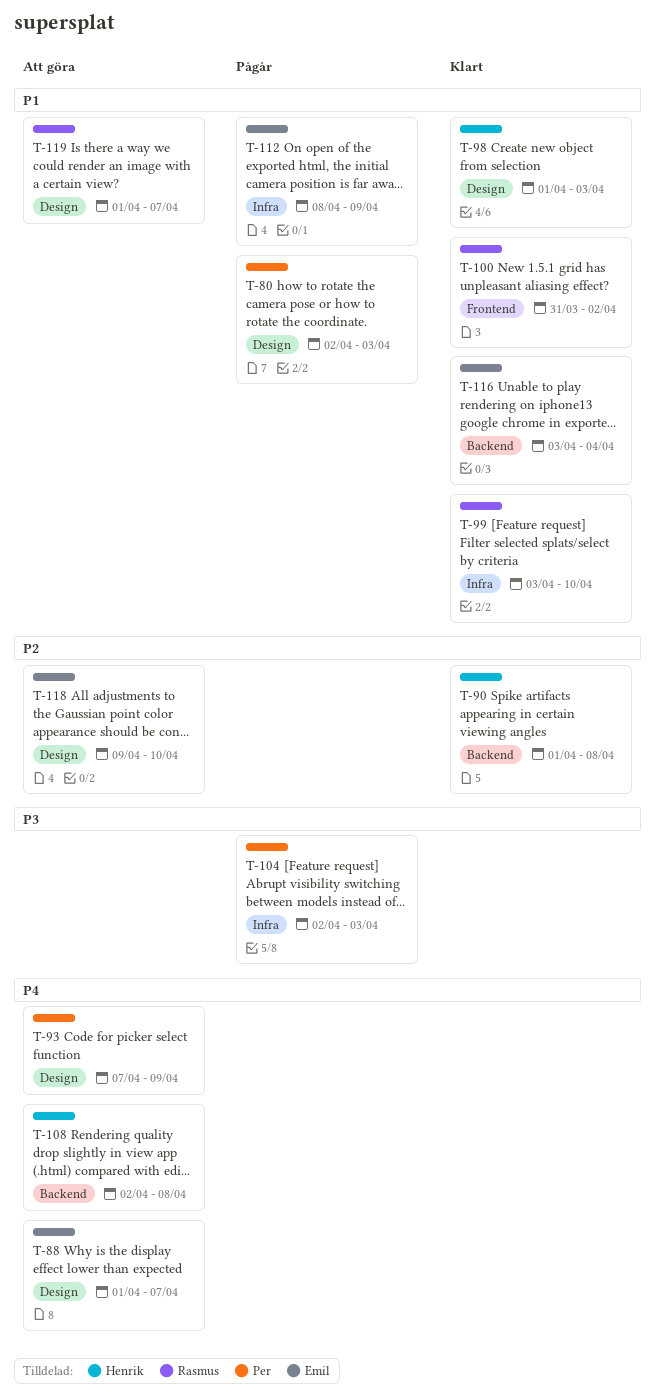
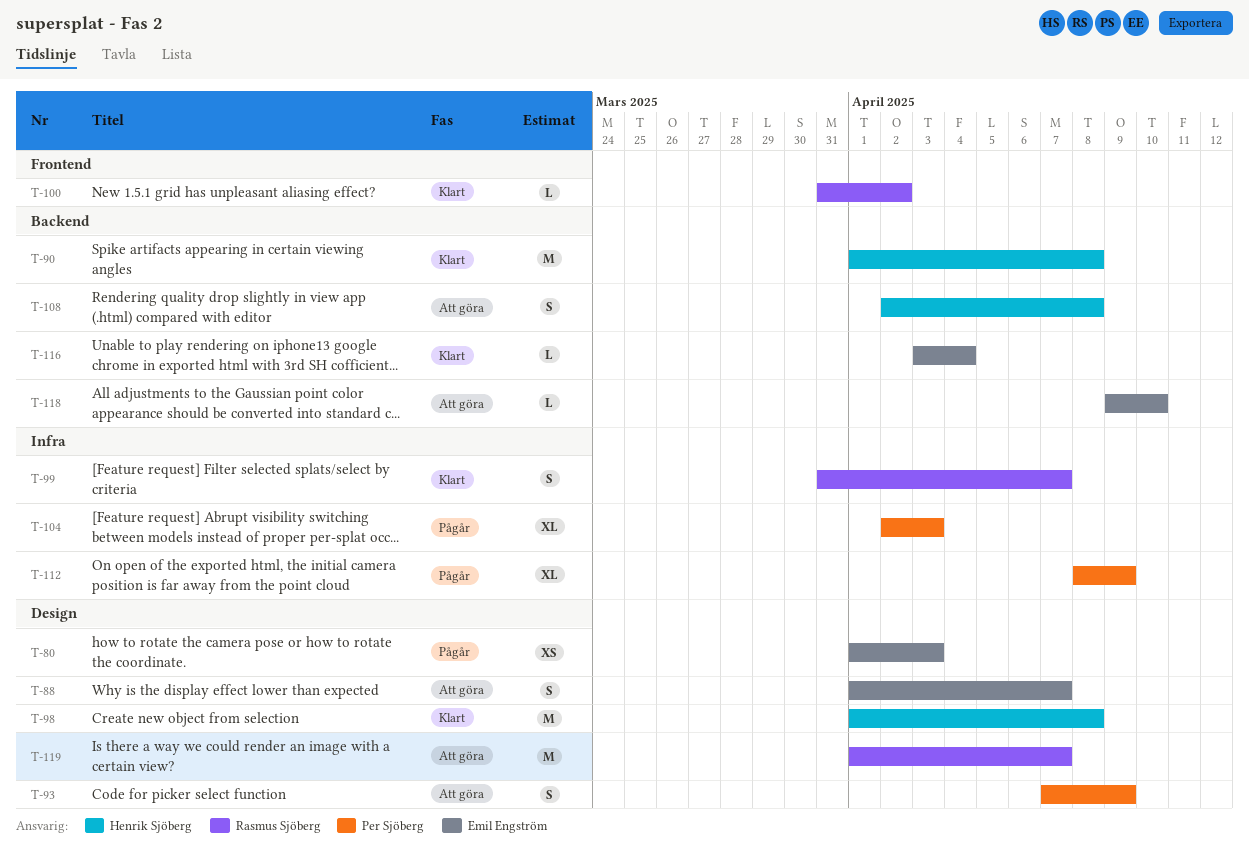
T-80, owner: Per Sjöberg -> Emil Engström
T-80, start: Apr 2 -> Apr 1
T-98, due: Apr 3 -> Apr 8
T-99, start: Apr 3 -> Mar 31
T-99, due: Apr 10 -> Apr 7
T-112, owner: Emil Engström -> Per Sjöberg
T-118, label: Design -> Backend

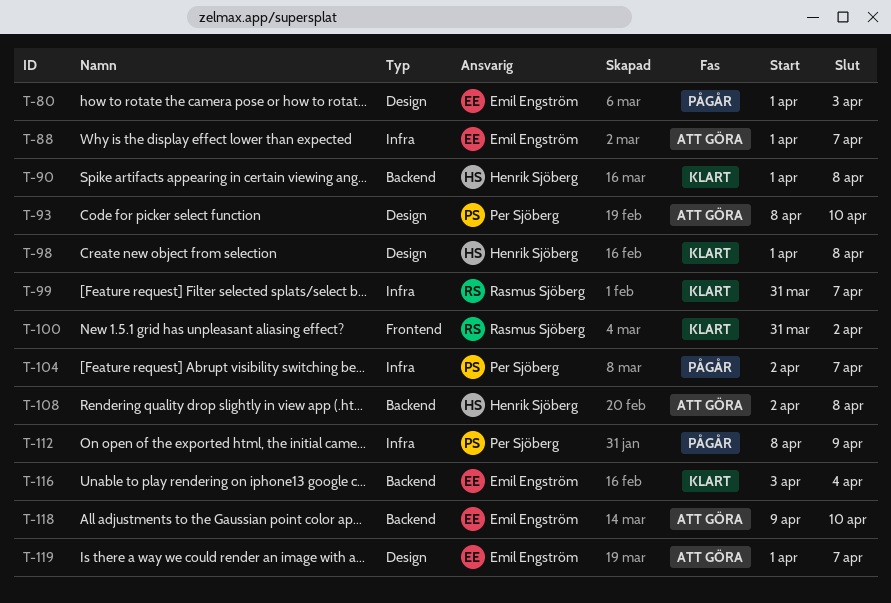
T-88, label: Design -> Infra
T-93, start: Apr 7 -> Apr 8
T-93, due: Apr 9 -> Apr 10
T-104, due: Apr 3 -> Apr 7
T-119, owner: Rasmus Sjöberg -> Emil Engström

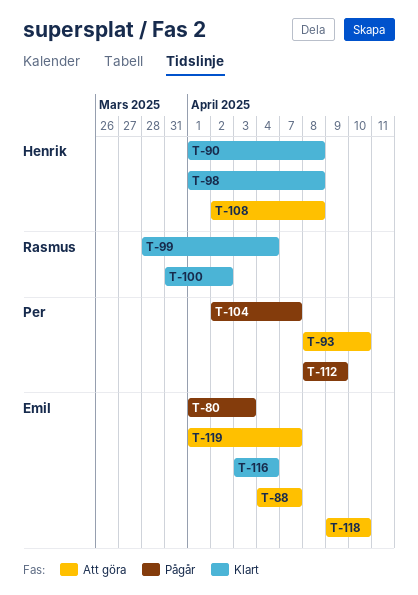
T-88, start: Apr 1 -> Apr 4
T-99, start: Mar 31 -> Mar 28
T-99, due: Apr 7 -> Apr 4

